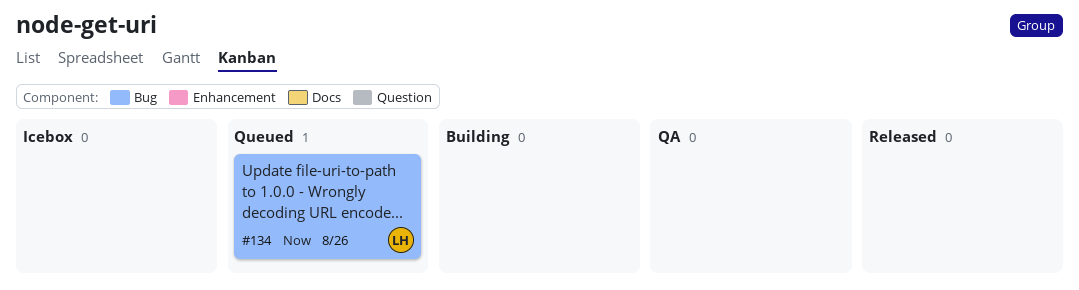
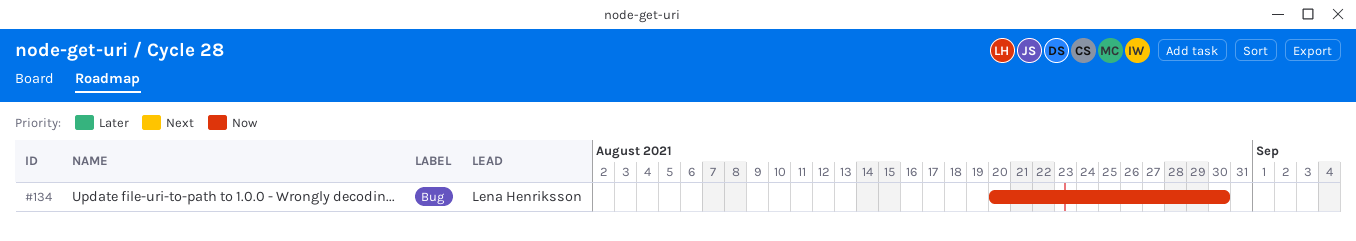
#134, due: Aug 26 -> Aug 30

